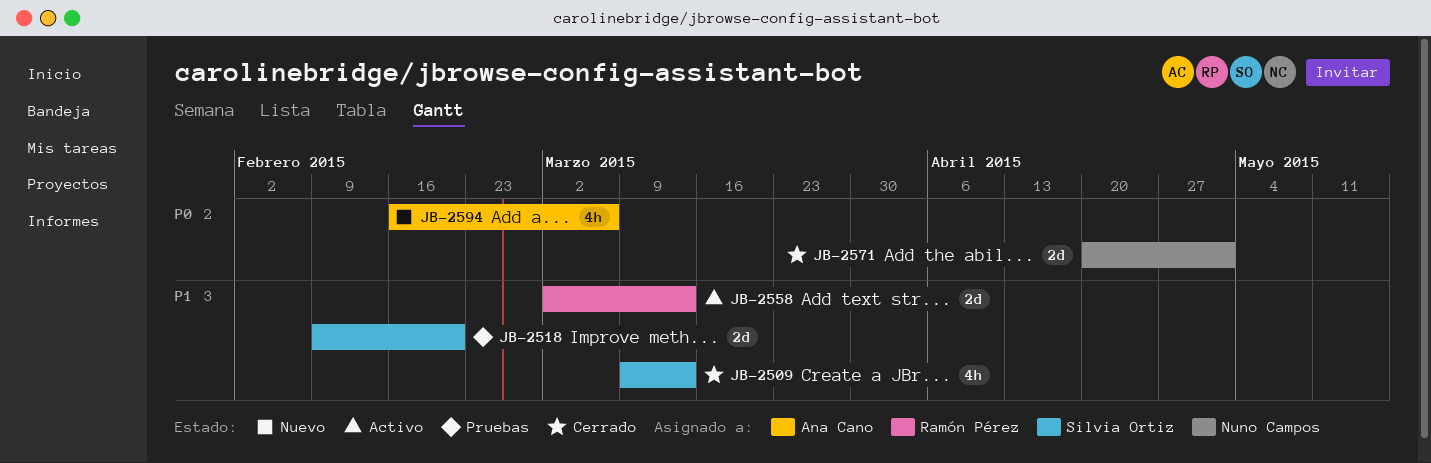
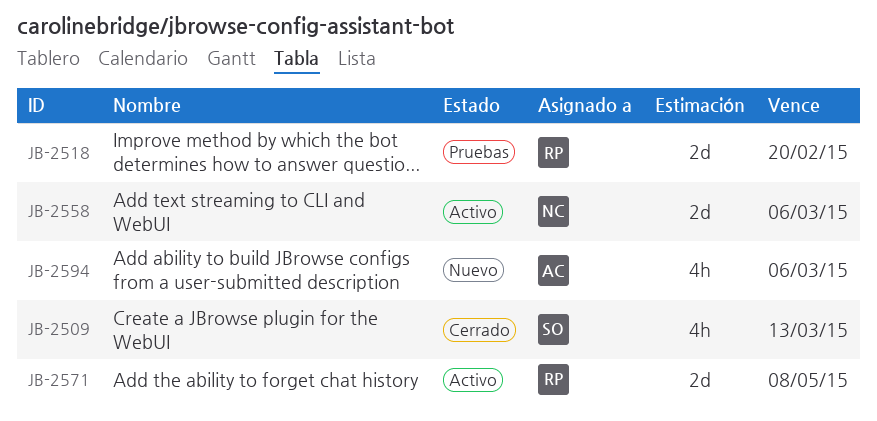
JB-2518, owner: Silvia Ortiz -> Ramón Pérez
JB-2558, owner: Ramón Pérez -> Nuno Campos
JB-2558, due: Mar 13 -> Mar 6
JB-2571, status: Cerrado -> Activo
JB-2571, owner: Nuno Campos -> Ramón Pérez
JB-2571, due: May 1 -> May 8

